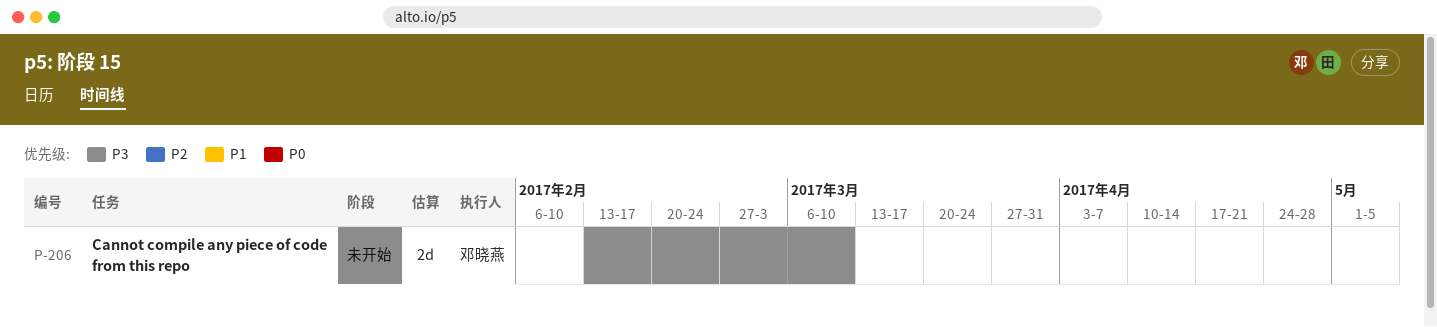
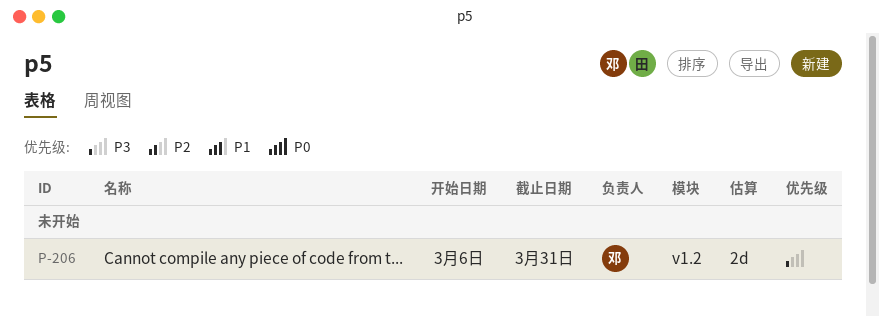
P-206, start: Feb 13 -> Mar 6
P-206, due: Mar 10 -> Mar 31

